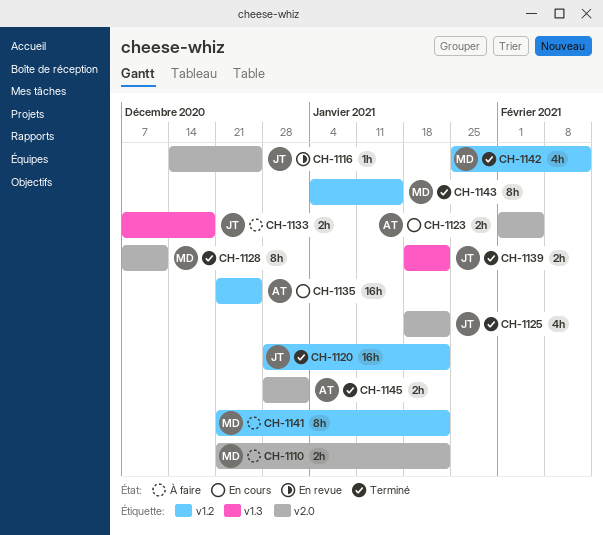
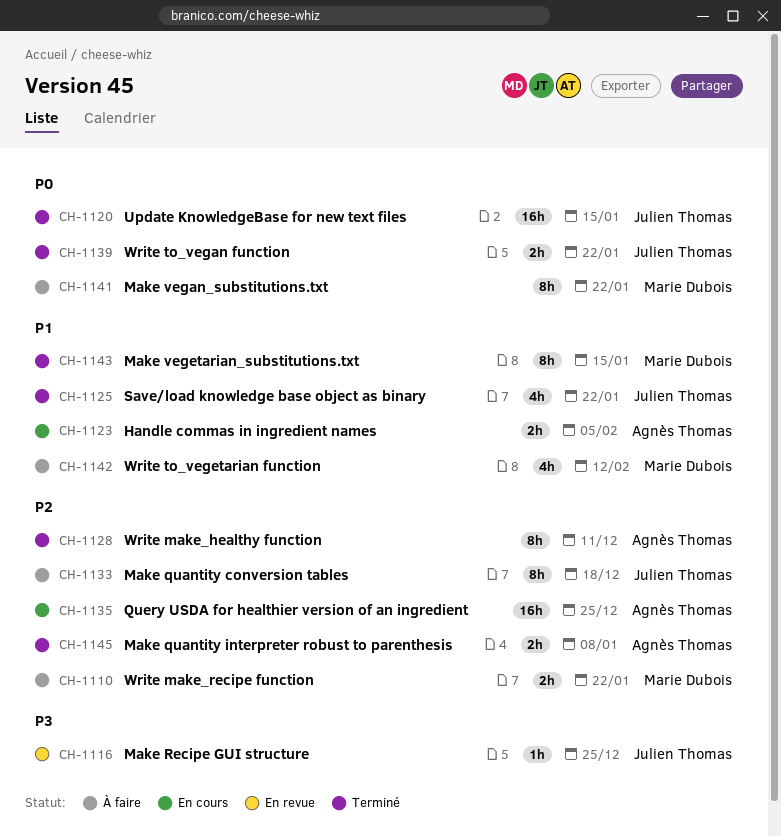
CH-1120, due: Jan 22 -> Jan 15
CH-1128, owner: Marie Dubois -> Agnès Thomas
CH-1133, estimate: 2h -> 8h
CH-1142, status: Terminé -> À faire
CH-1145, due: Jan 1 -> Jan 8

